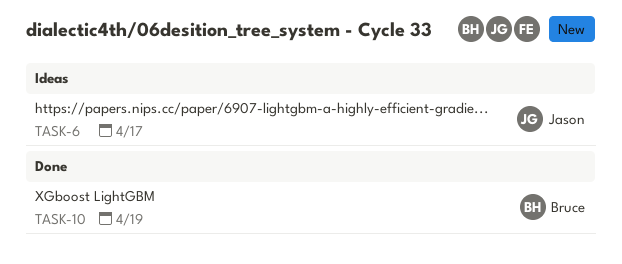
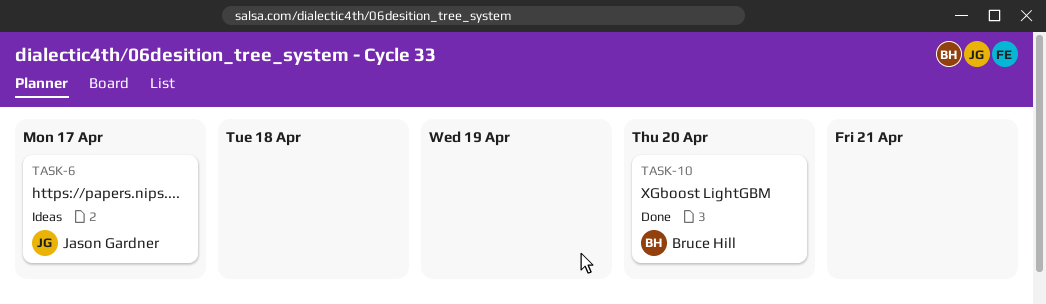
TASK-10, due: Apr 19 -> Apr 20

